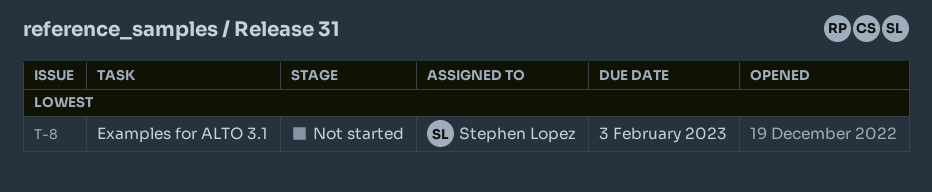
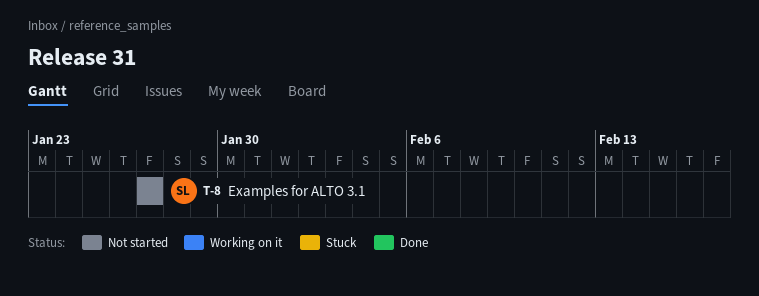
T-8, due: Feb 3 -> Jan 27

